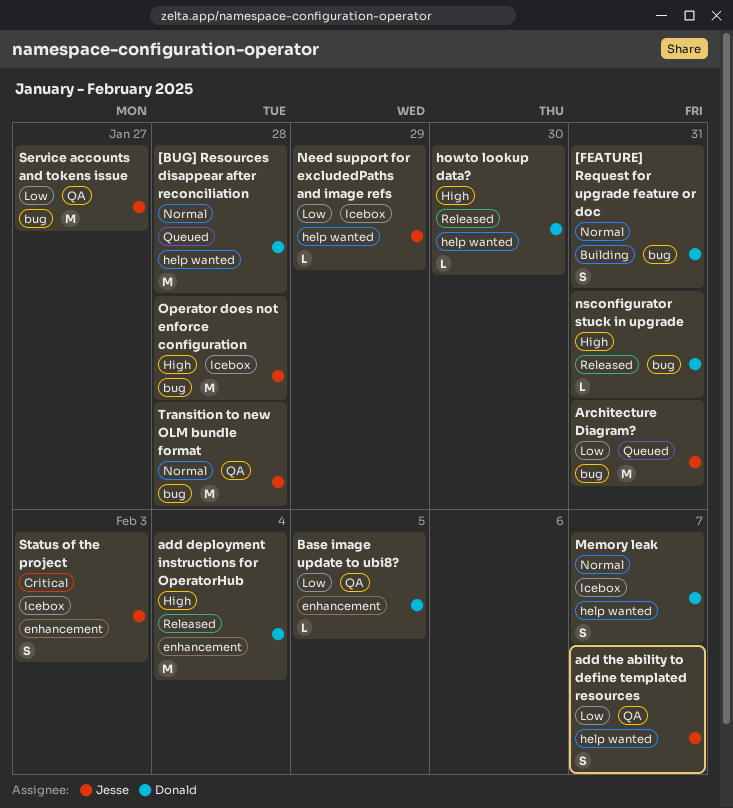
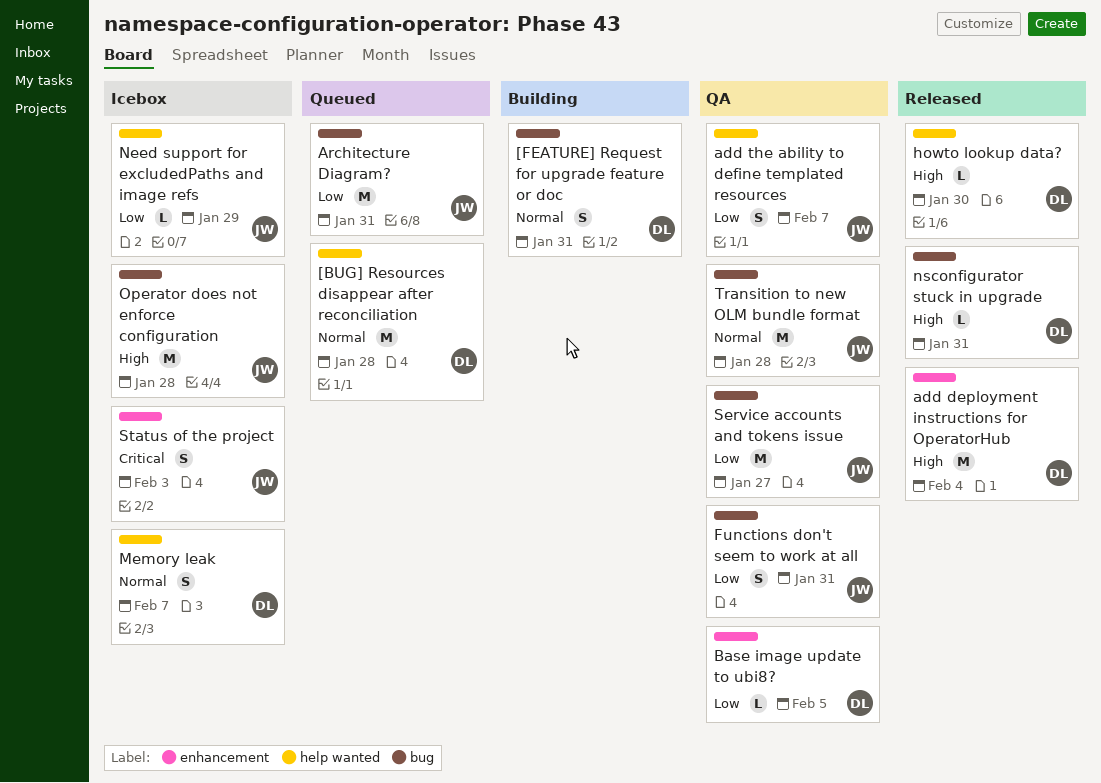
Functions don't seem to work at all: none -> present

